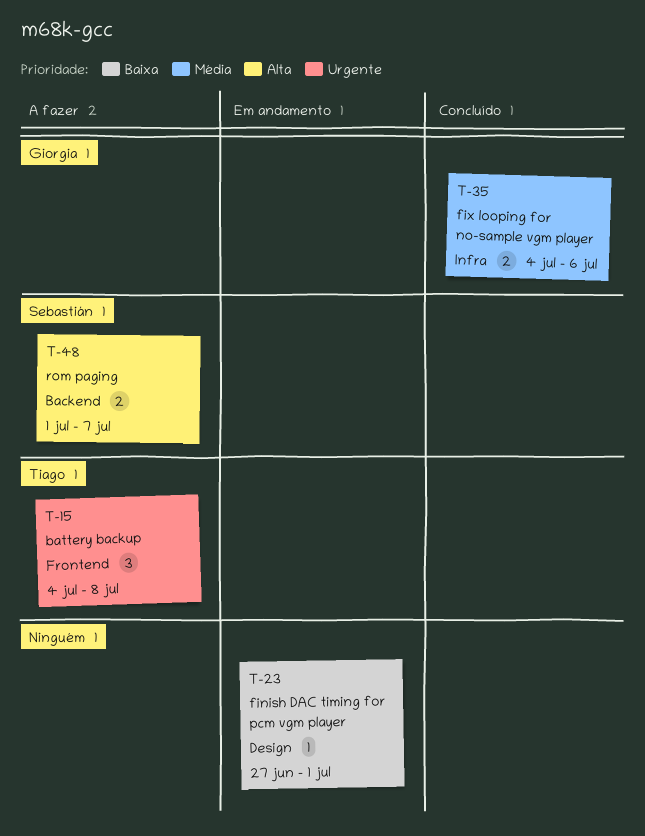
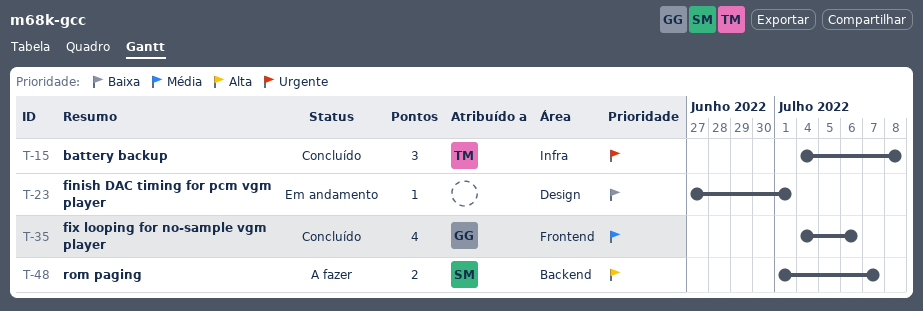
T-15, status: A fazer -> Concluído
T-15, label: Frontend -> Infra
T-35, label: Infra -> Frontend
T-35, estimate: 2 -> 4

